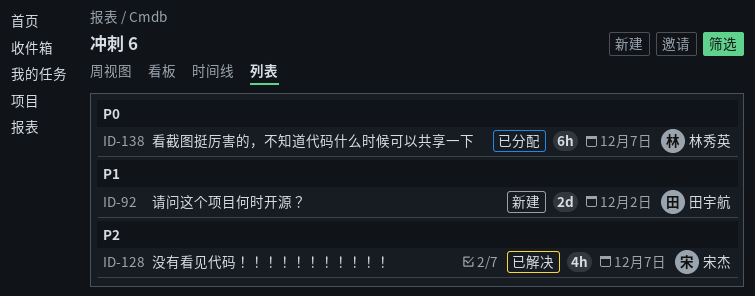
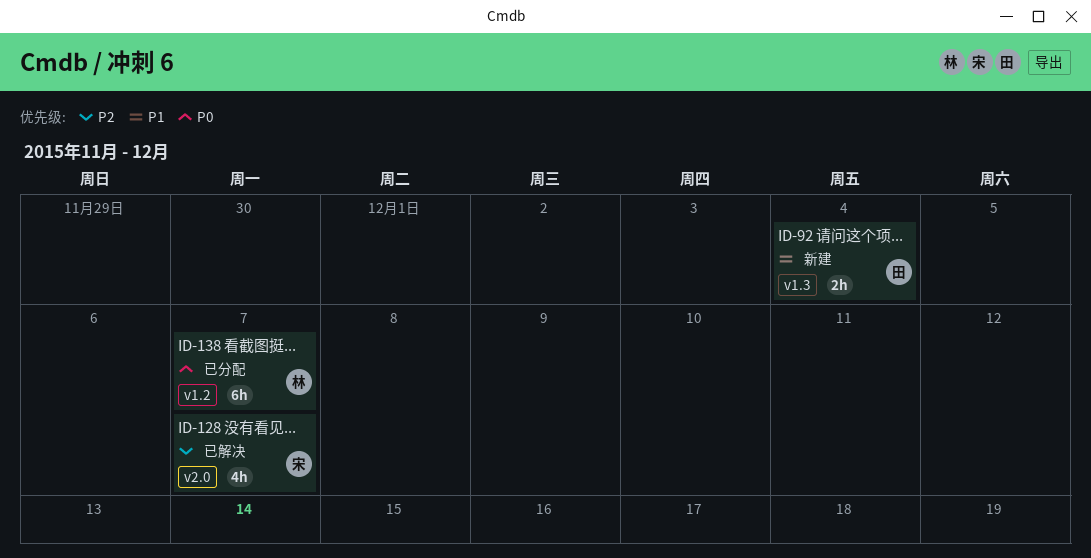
ID-92, estimate: 2d -> 2h
ID-92, due: Dec 2 -> Dec 4

